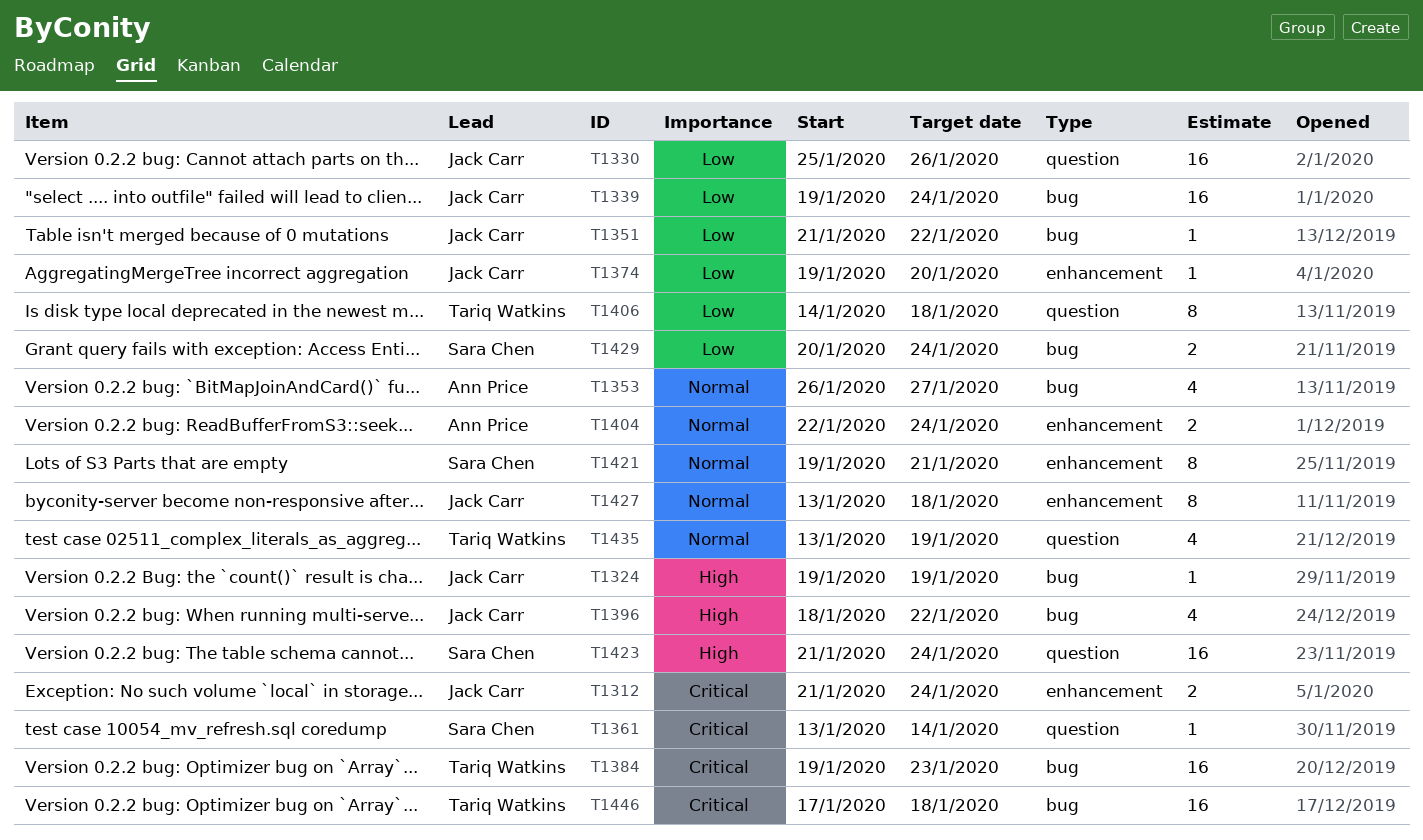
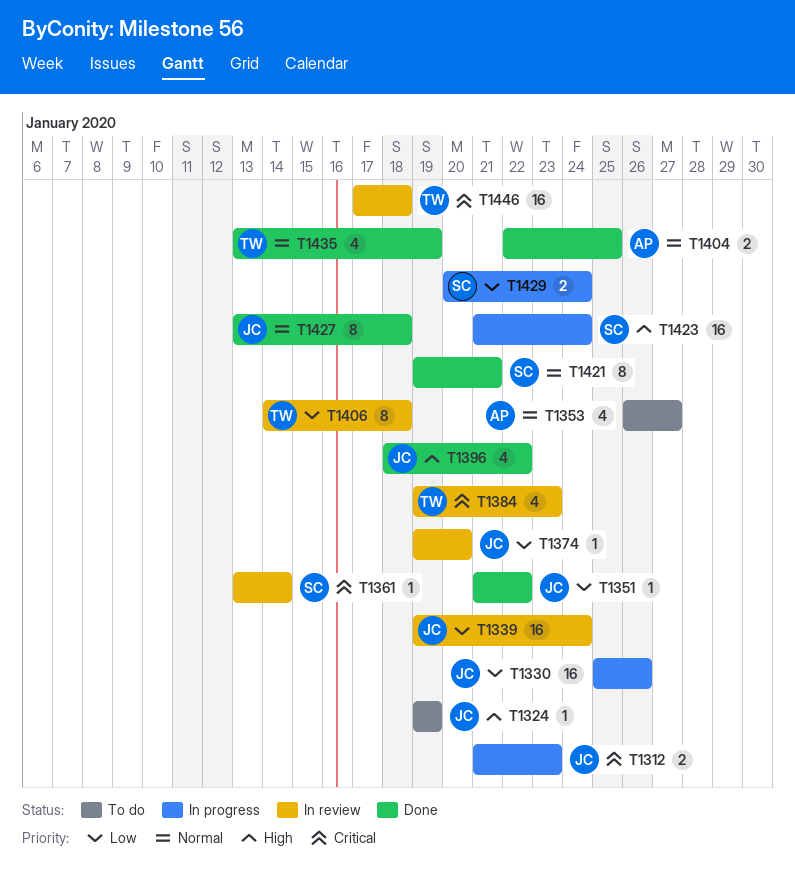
T1312, due: Jan 24 -> Jan 23
T1384, estimate: 16 -> 4
T1404, due: Jan 24 -> Jan 25

